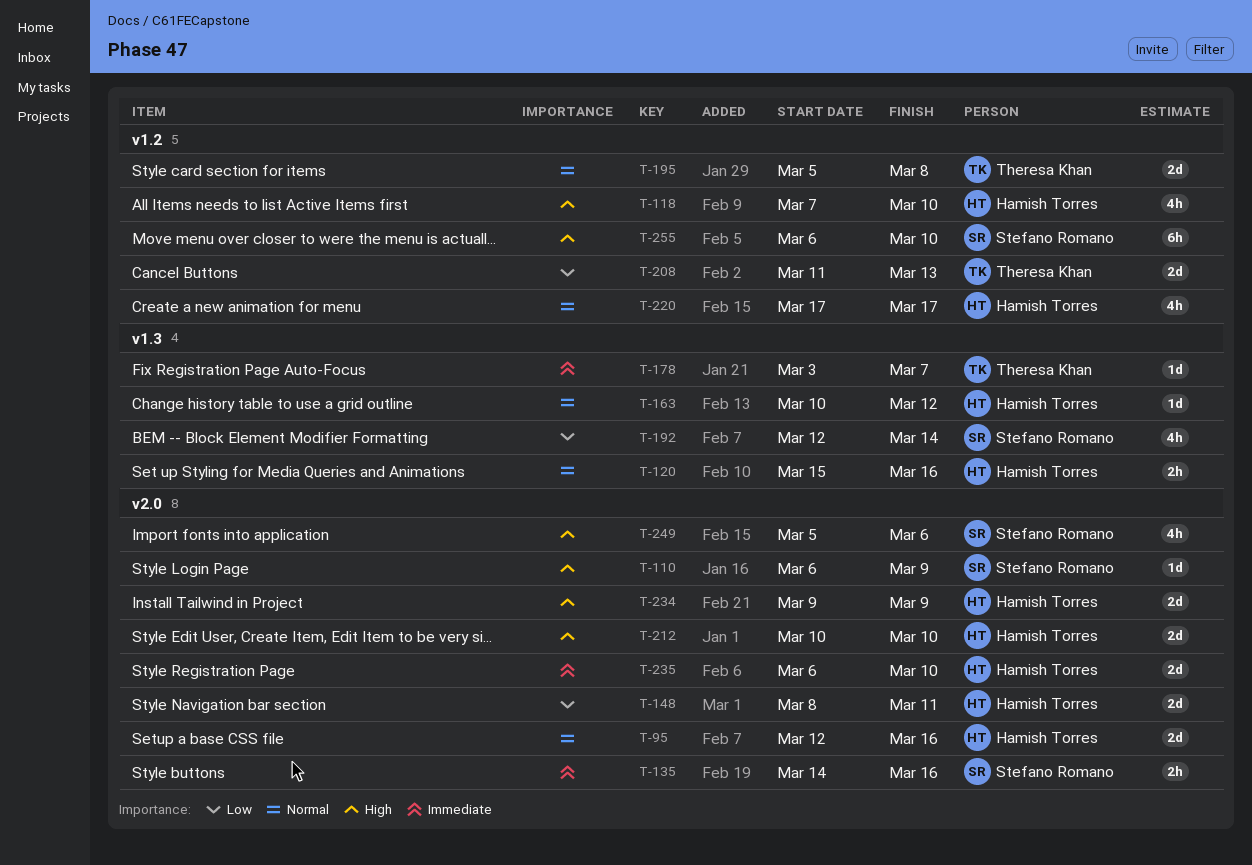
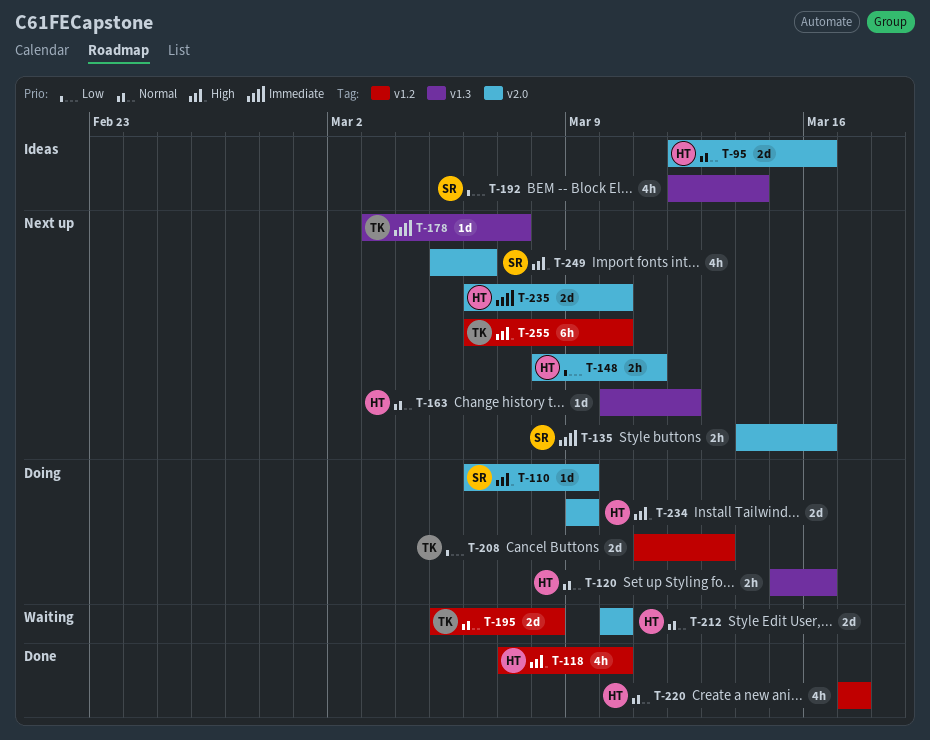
T-148, estimate: 2d -> 2h
T-212, priority: High -> Normal
T-255, owner: Stefano Romano -> Theresa Khan

